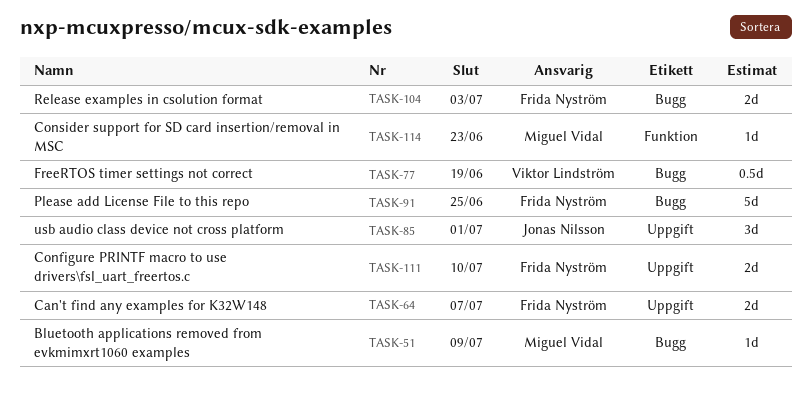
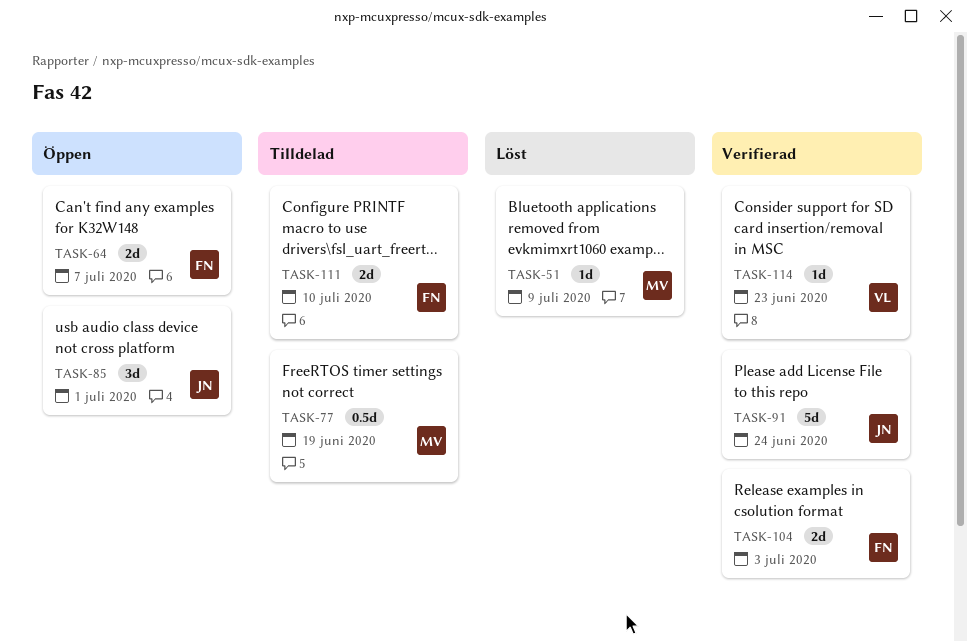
TASK-77, owner: Viktor Lindström -> Miguel Vidal
TASK-91, owner: Frida Nyström -> Jonas Nilsson
TASK-91, due: Jun 25 -> Jun 24
TASK-114, owner: Miguel Vidal -> Viktor Lindström

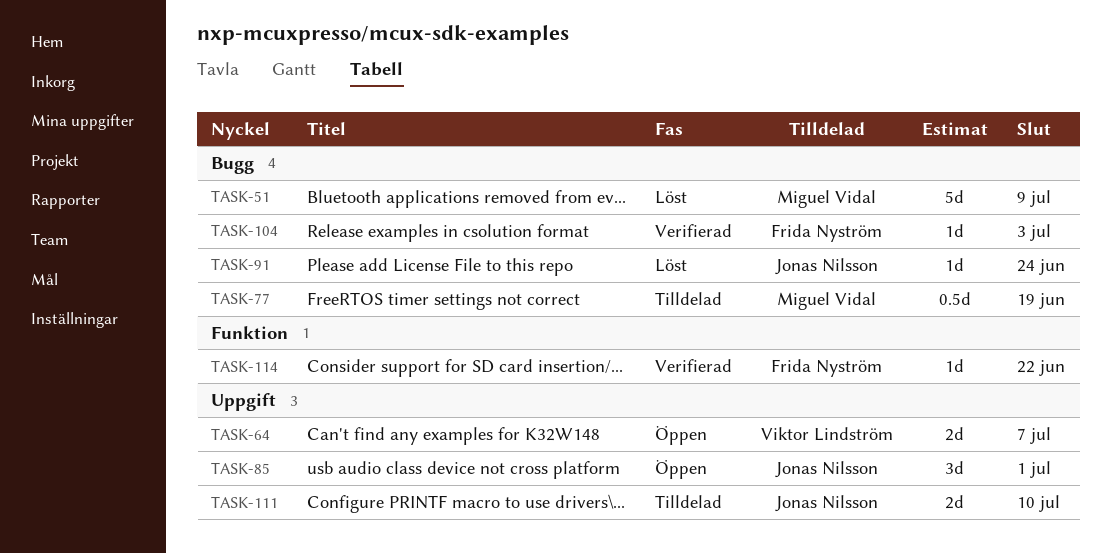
TASK-51, estimate: 1d -> 5d
TASK-64, owner: Frida Nyström -> Viktor Lindström
TASK-91, status: Verifierad -> Löst
TASK-91, estimate: 5d -> 1d
TASK-104, estimate: 2d -> 1d
TASK-111, owner: Frida Nyström -> Jonas Nilsson
TASK-114, owner: Viktor Lindström -> Frida Nyström
TASK-114, due: Jun 23 -> Jun 22

